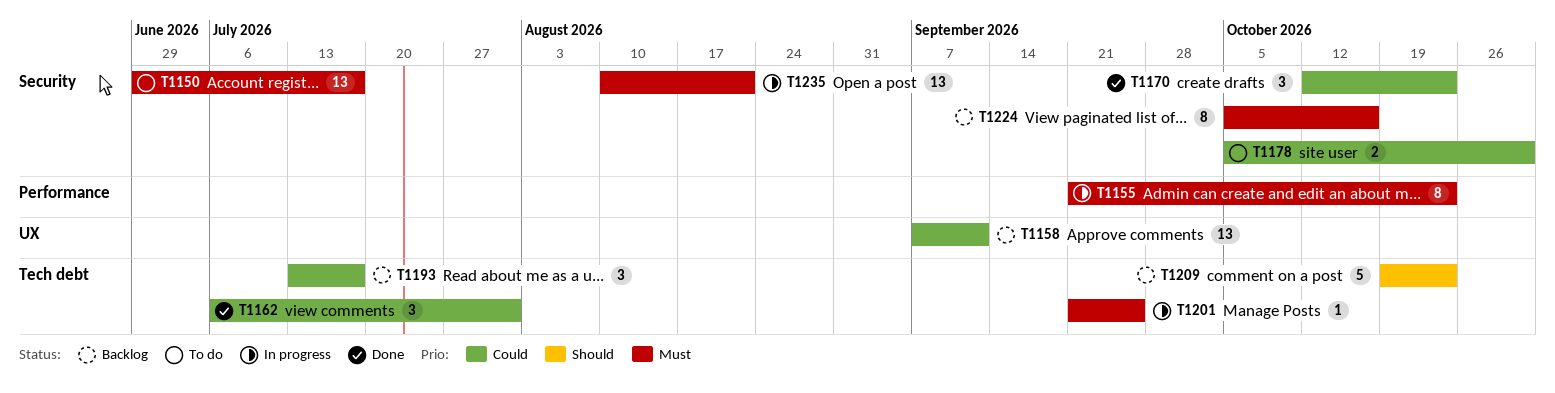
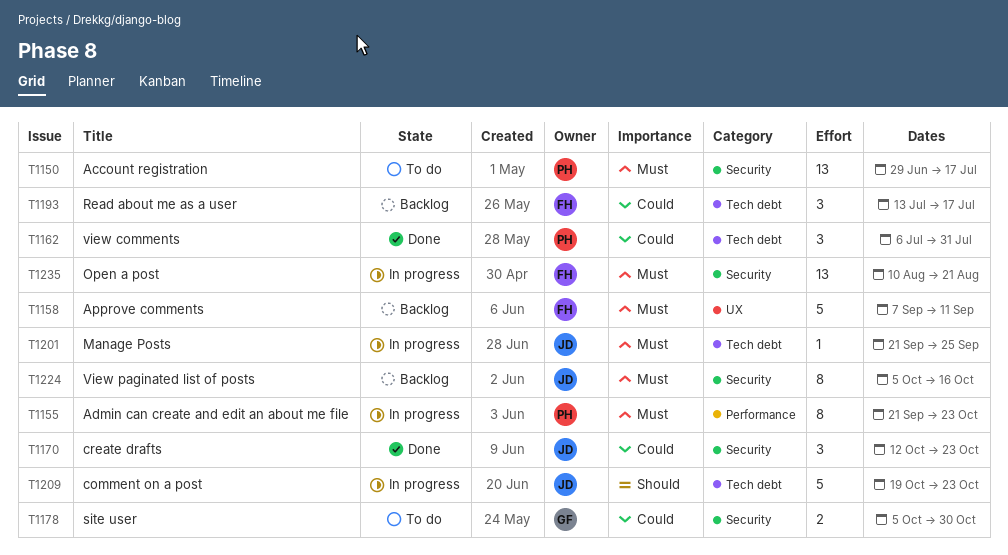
T1158, priority: Could -> Must
T1158, estimate: 13 -> 5
T1209, status: Backlog -> In progress

